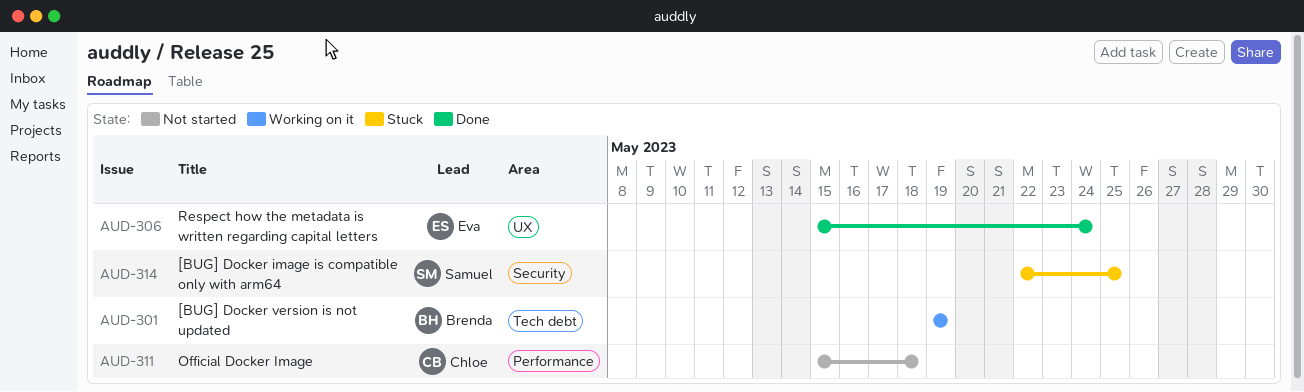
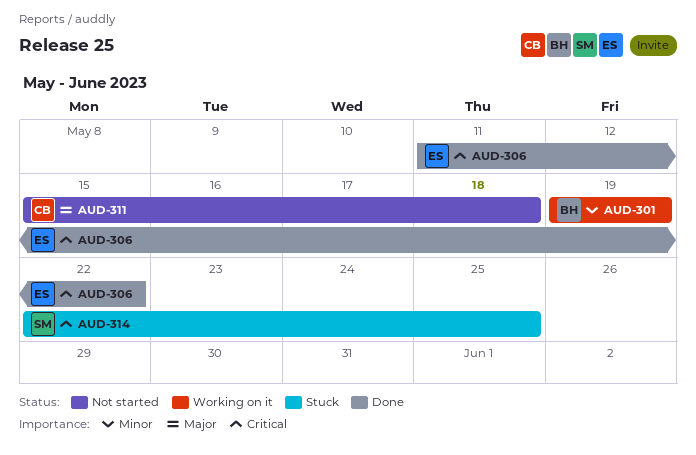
AUD-306, start: May 15 -> May 11
AUD-306, due: May 24 -> May 22

